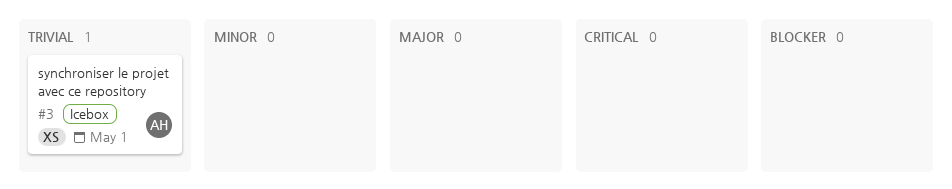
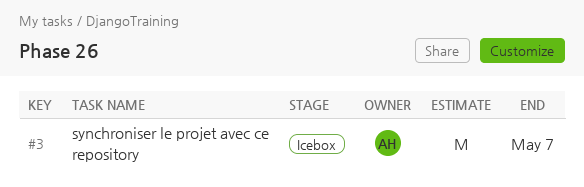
#3, estimate: XS -> M
#3, due: May 1 -> May 7

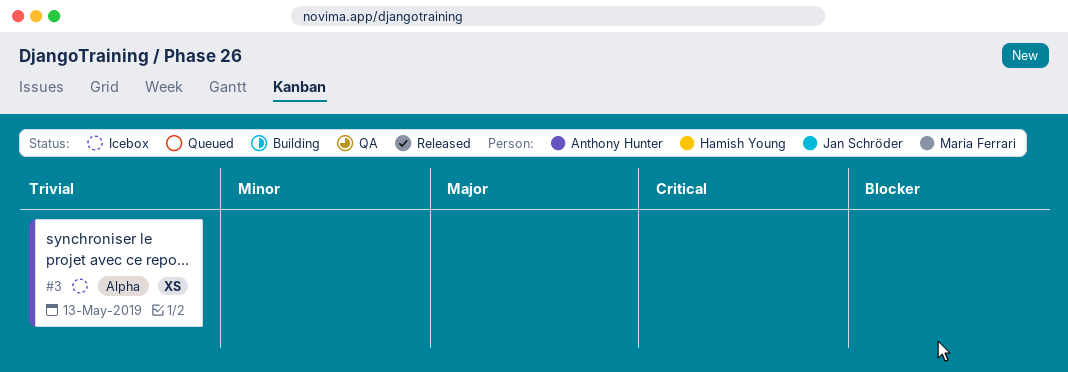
#3, estimate: M -> XS
#3, due: May 7 -> May 13

